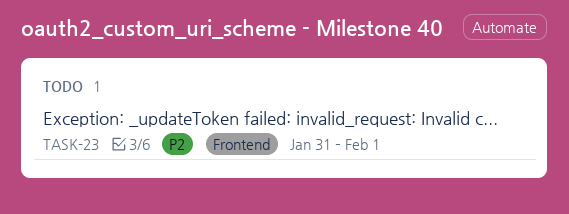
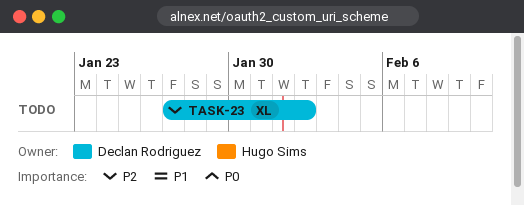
TASK-23, start: Jan 31 -> Jan 27
TASK-23, due: Feb 1 -> Feb 2

